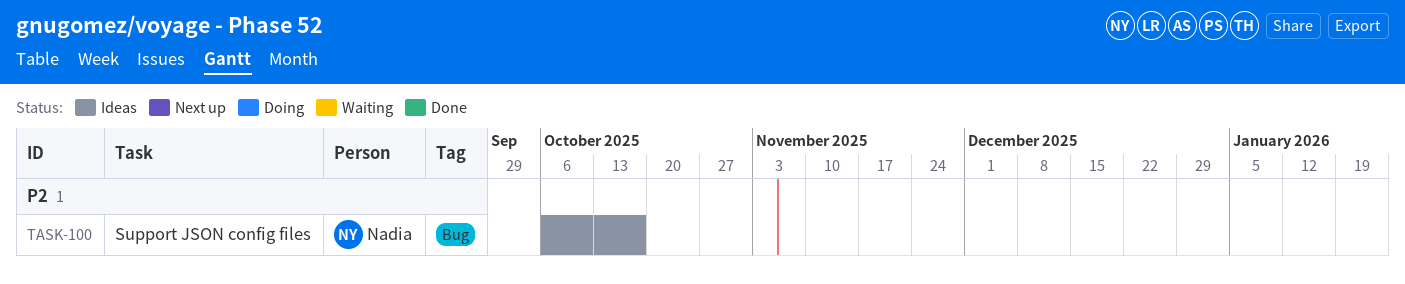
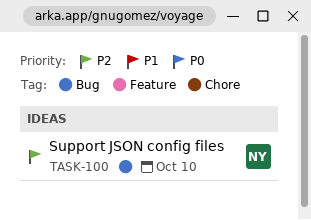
TASK-100, due: Oct 17 -> Oct 10

